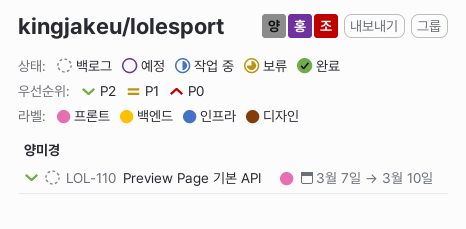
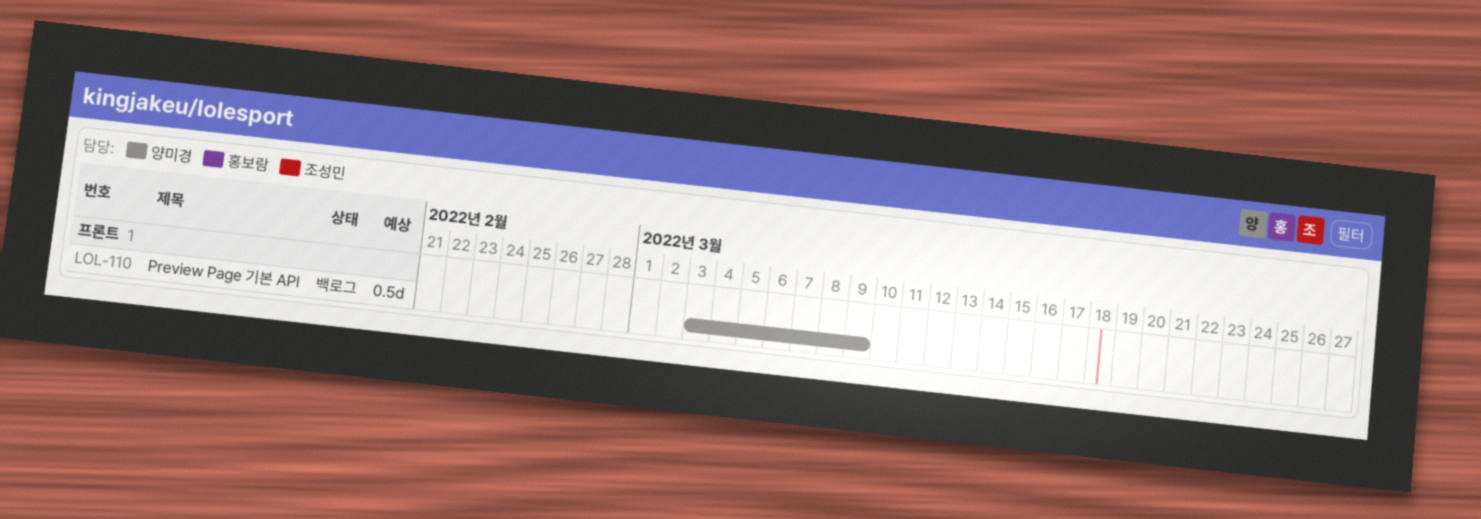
LOL-110, start: Mar 7 -> Mar 3
LOL-110, due: Mar 10 -> Mar 9

